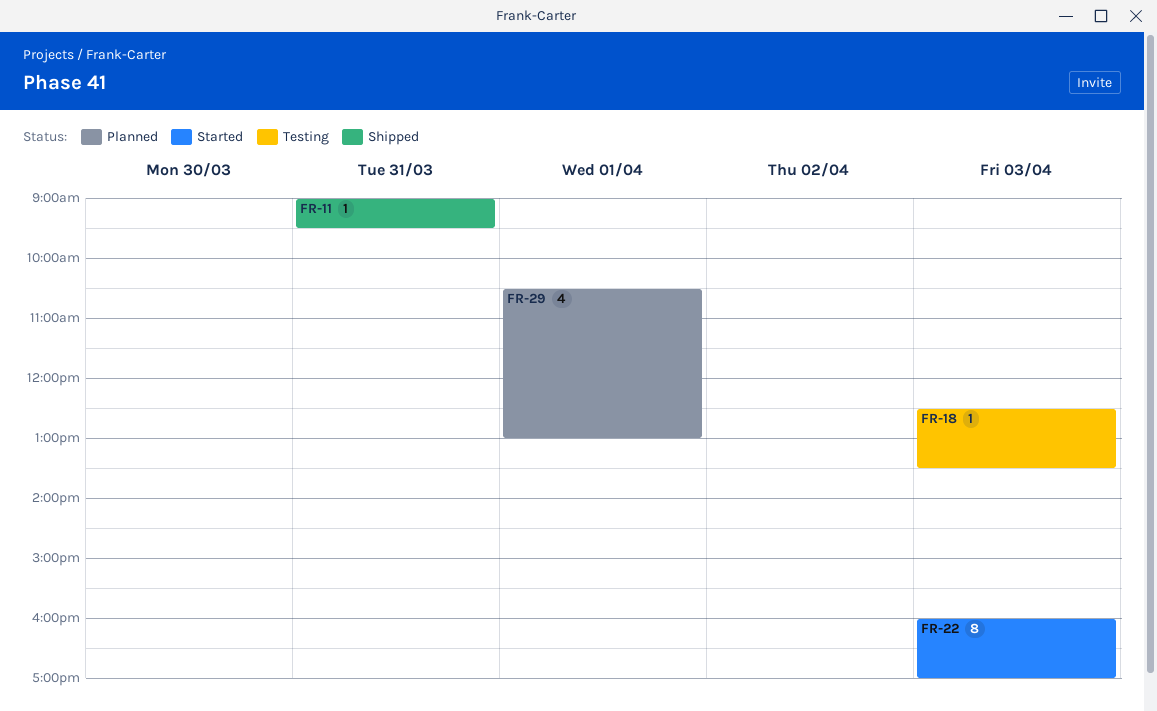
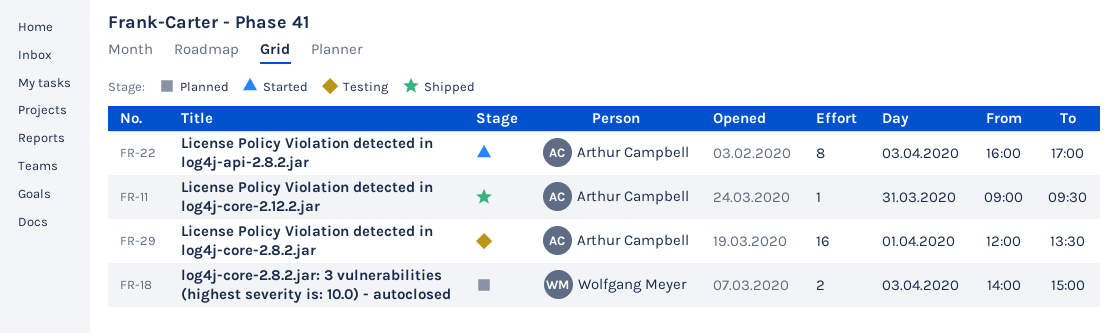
FR-18, status: Testing -> Planned
FR-18, estimate: 1 -> 2
FR-18, begins: 12:30 -> 14:00
FR-18, ends: 13:30 -> 15:00
FR-29, status: Planned -> Testing
FR-29, estimate: 4 -> 16
FR-29, begins: 10:30 -> 12:00
FR-29, ends: 13:00 -> 13:30

